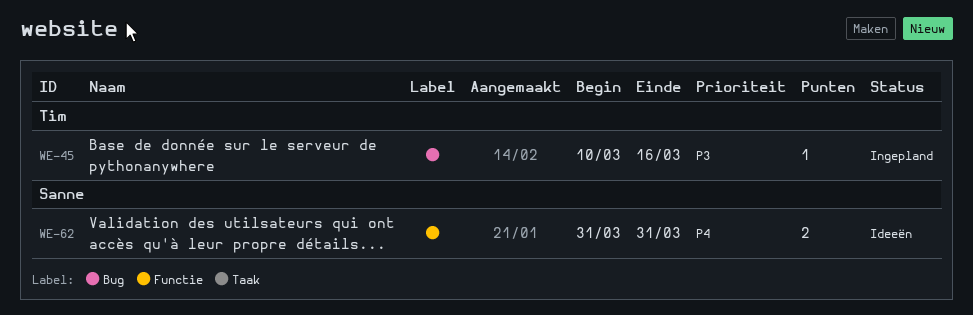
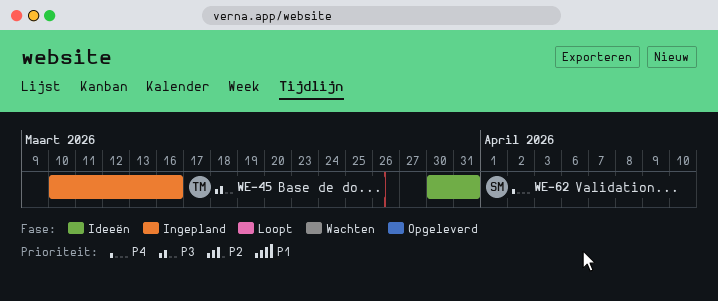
WE-62, start: Mar 31 -> Mar 30

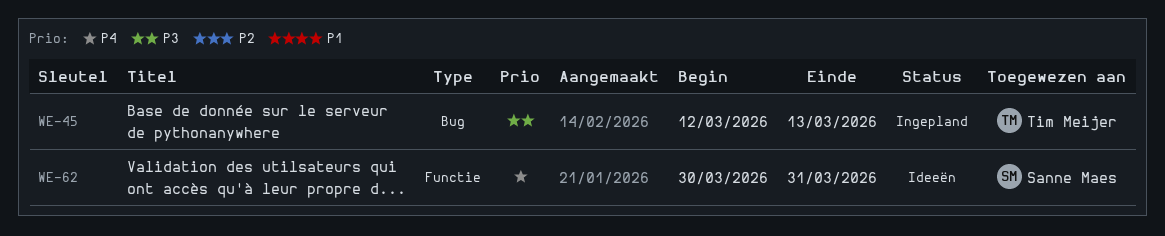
WE-45, start: Mar 10 -> Mar 12
WE-45, due: Mar 16 -> Mar 13

